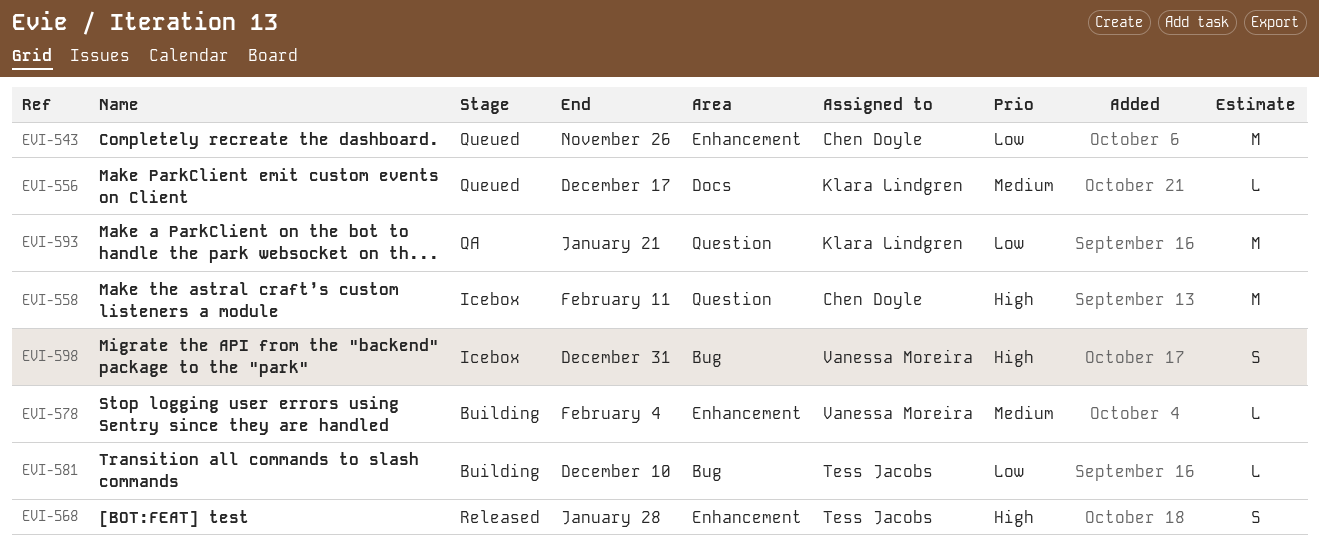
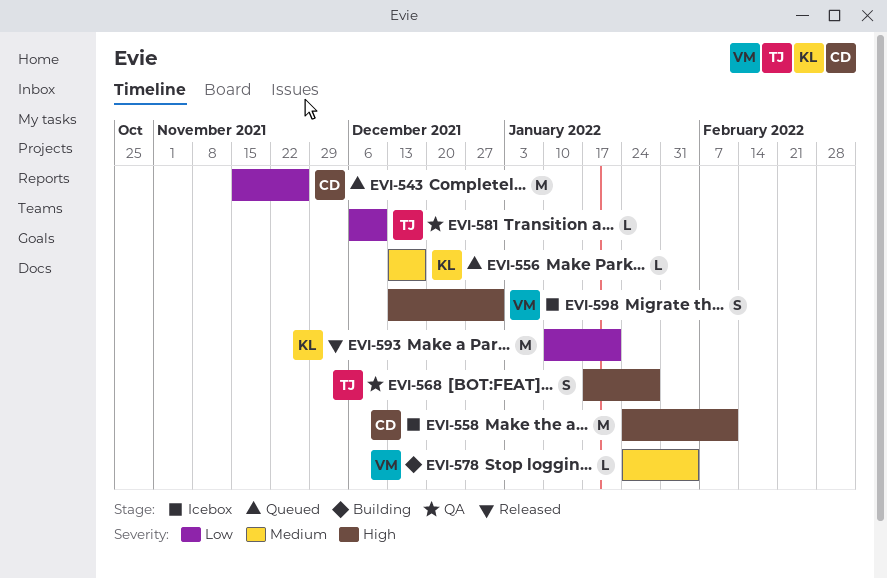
EVI-568, status: Released -> QA
EVI-581, status: Building -> QA
EVI-593, status: QA -> Released

